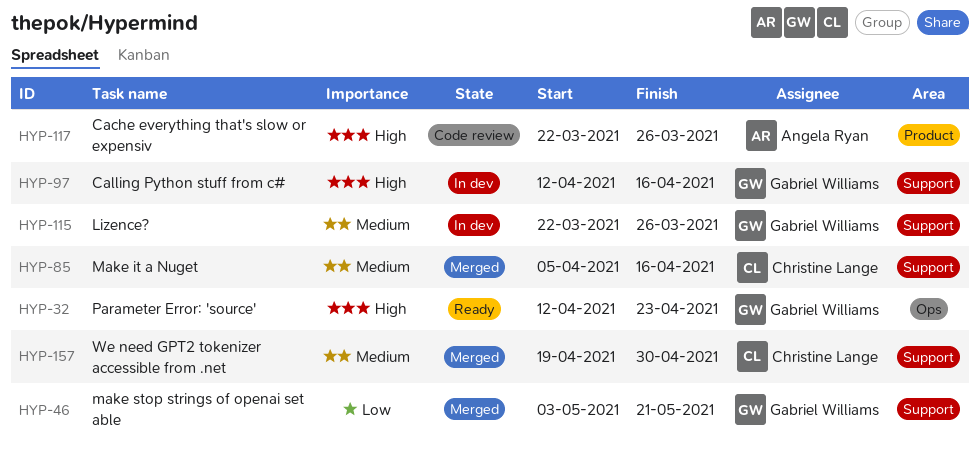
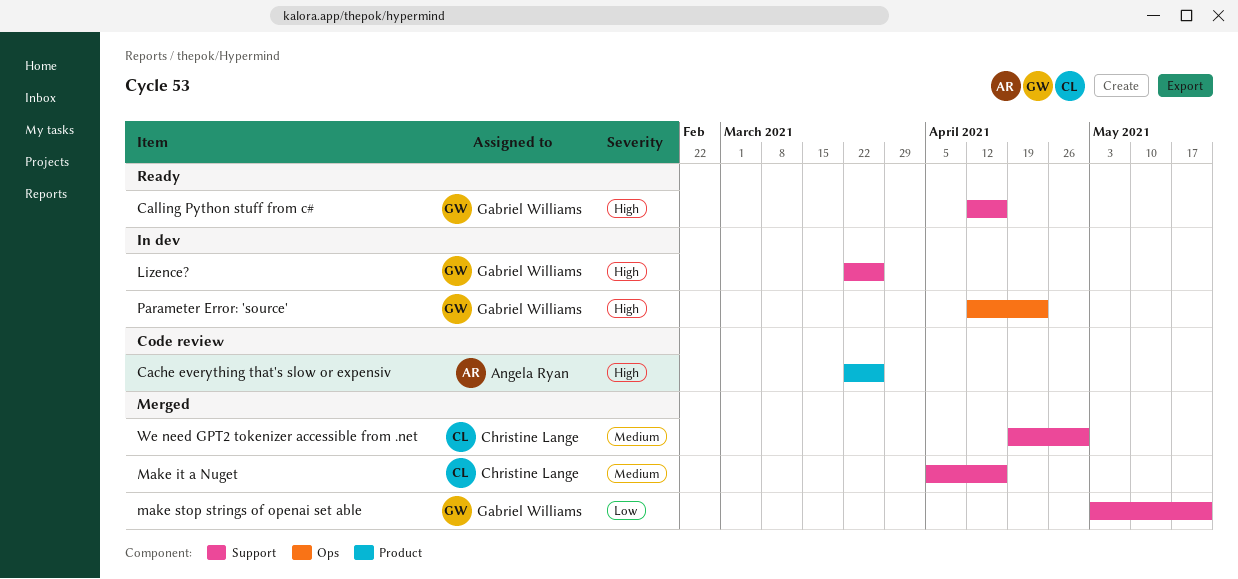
Calling Python stuff from c#, status: In dev -> Ready
Lizence?, priority: Medium -> High
Parameter Error: 'source', status: Ready -> In dev

